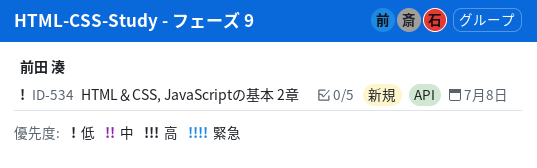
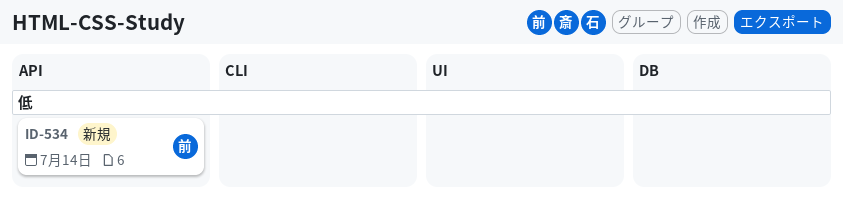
ID-534, due: Jul 8 -> Jul 14

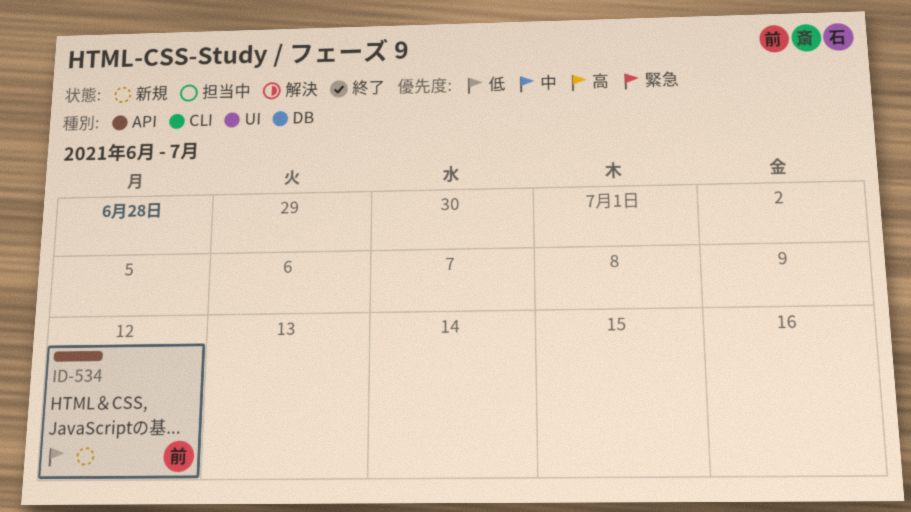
ID-534, due: Jul 14 -> Jul 12

